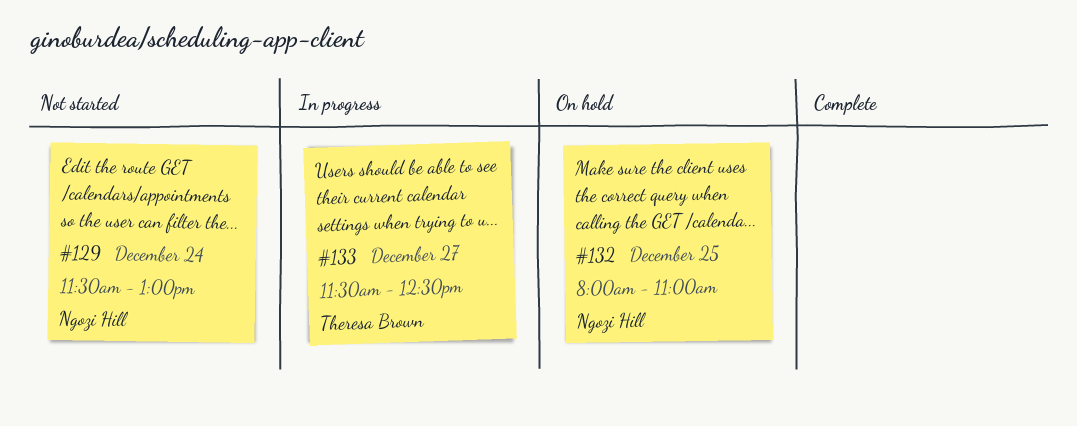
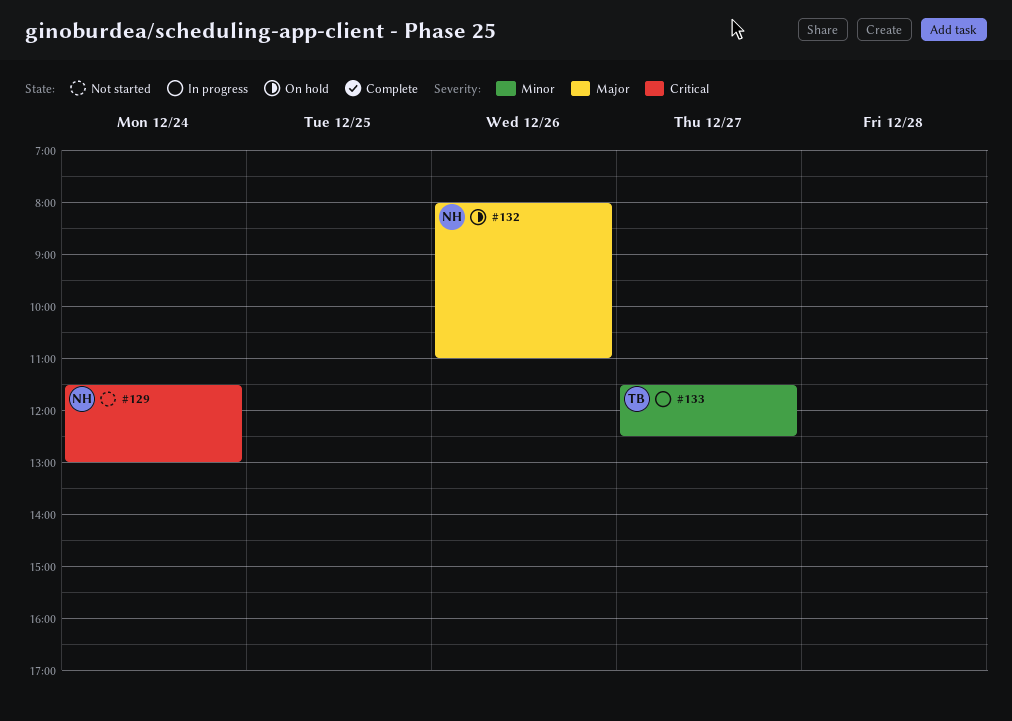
#132, day: Dec 25 -> Dec 26

